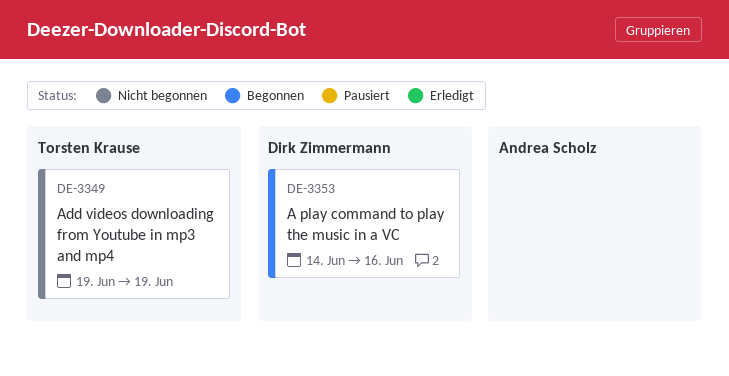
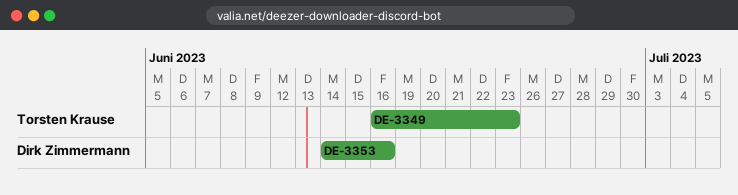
DE-3349, start: Jun 19 -> Jun 16
DE-3349, due: Jun 19 -> Jun 23

